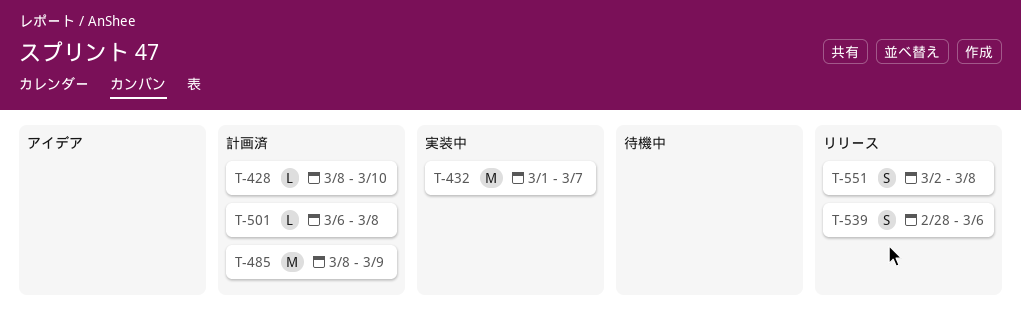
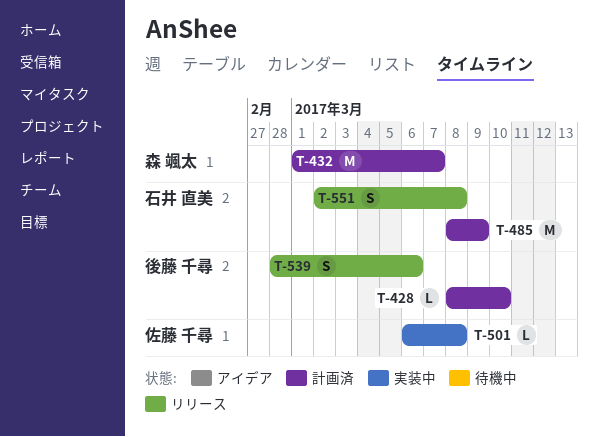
T-432, status: 実装中 -> 計画済
T-501, status: 計画済 -> 実装中

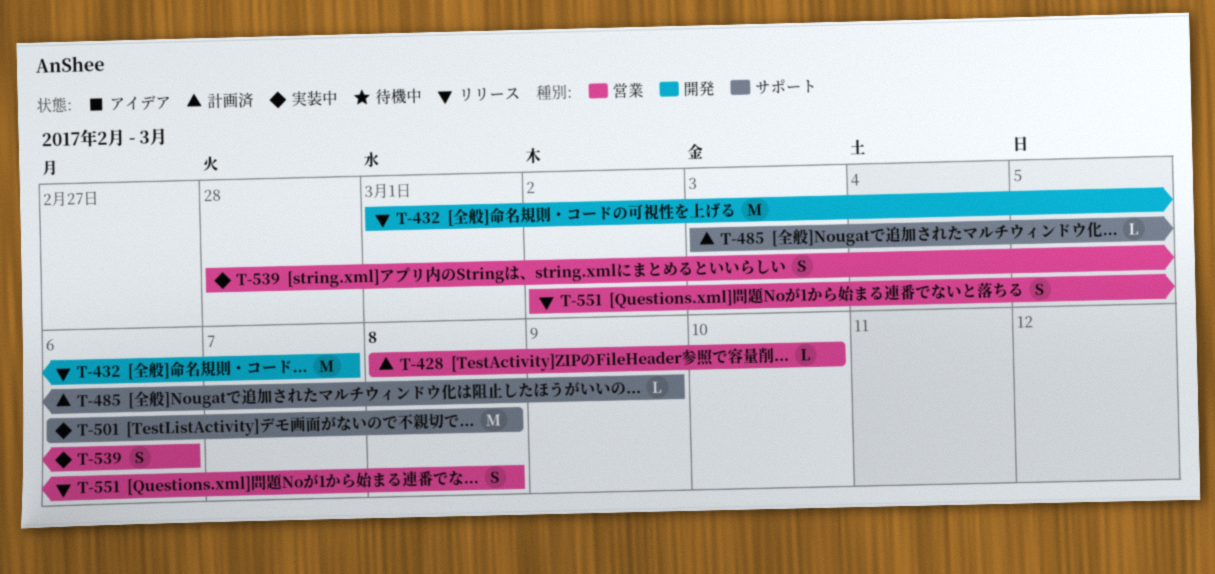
T-432, status: 計画済 -> リリース
T-485, estimate: M -> L
T-485, start: Mar 8 -> Mar 3
T-501, estimate: L -> M
T-539, status: リリース -> 実装中

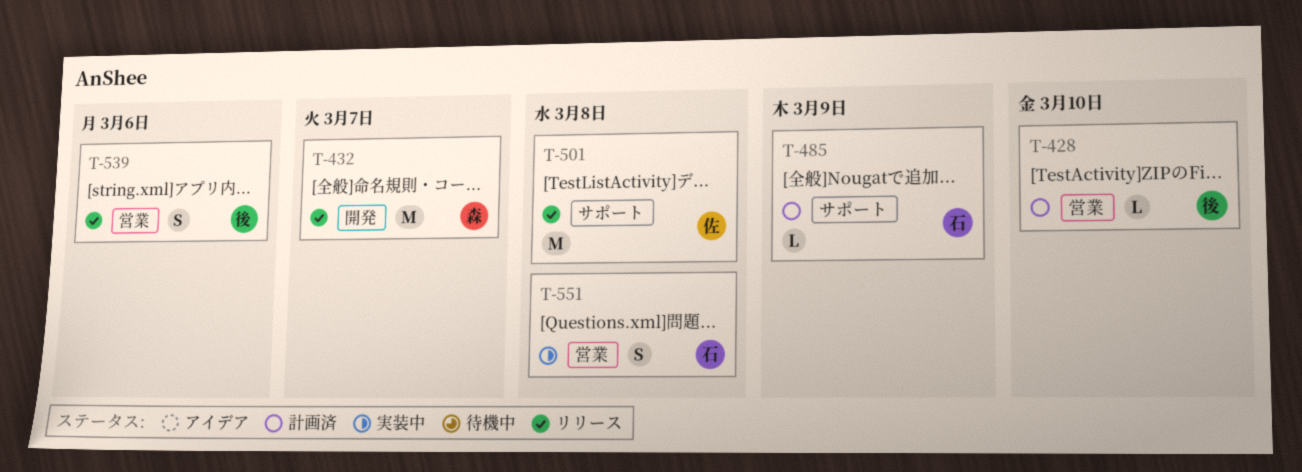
T-501, status: 実装中 -> リリース
T-539, status: 実装中 -> リリース
T-551, status: リリース -> 実装中

